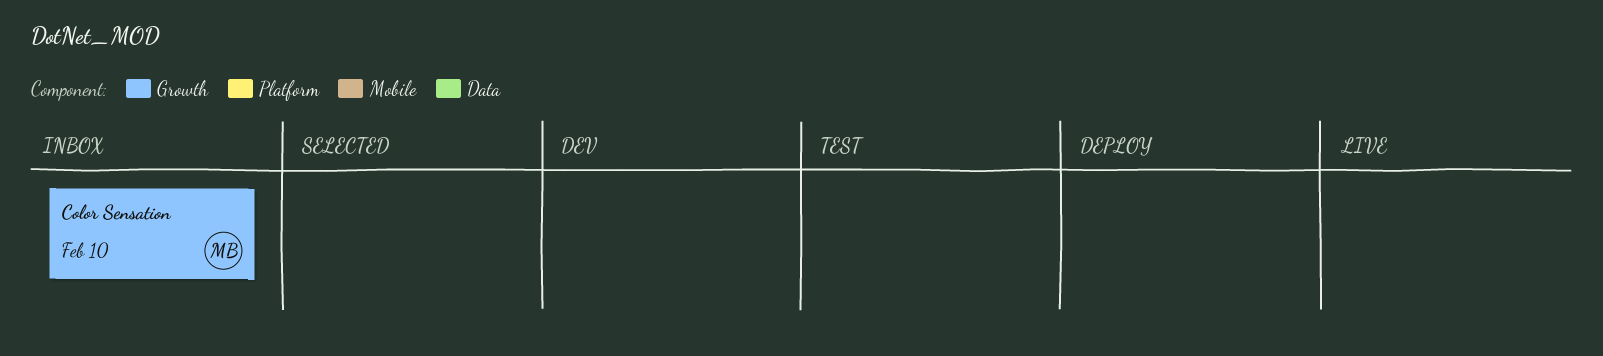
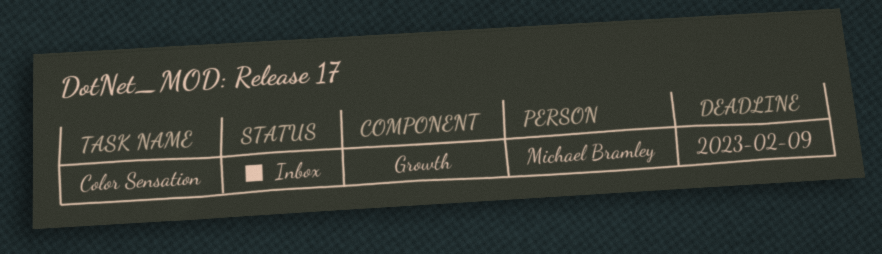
Color Sensation, due: Feb 10 -> Feb 9

